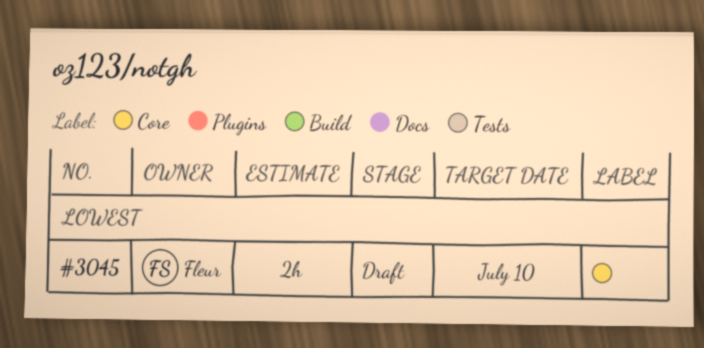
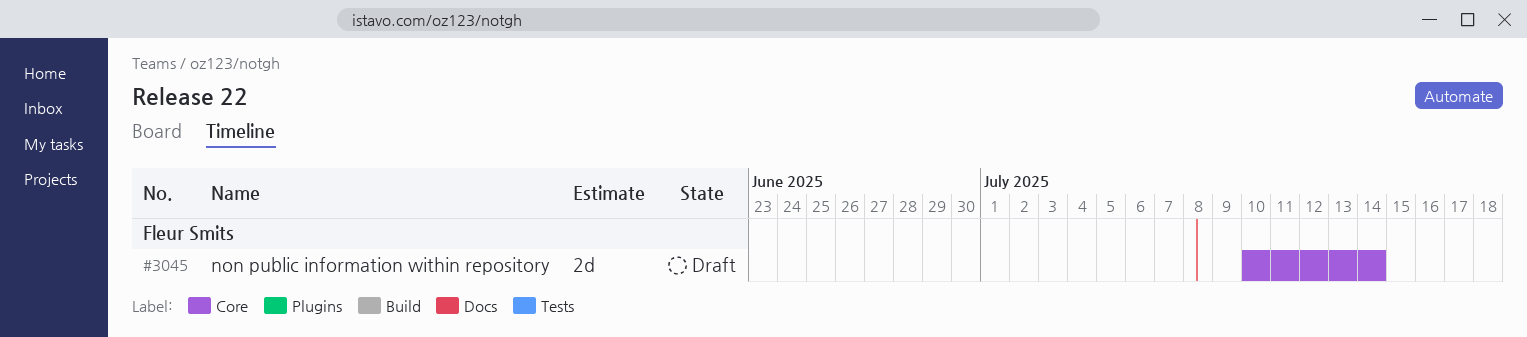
#3045, estimate: 2h -> 2d
#3045, due: Jul 10 -> Jul 14

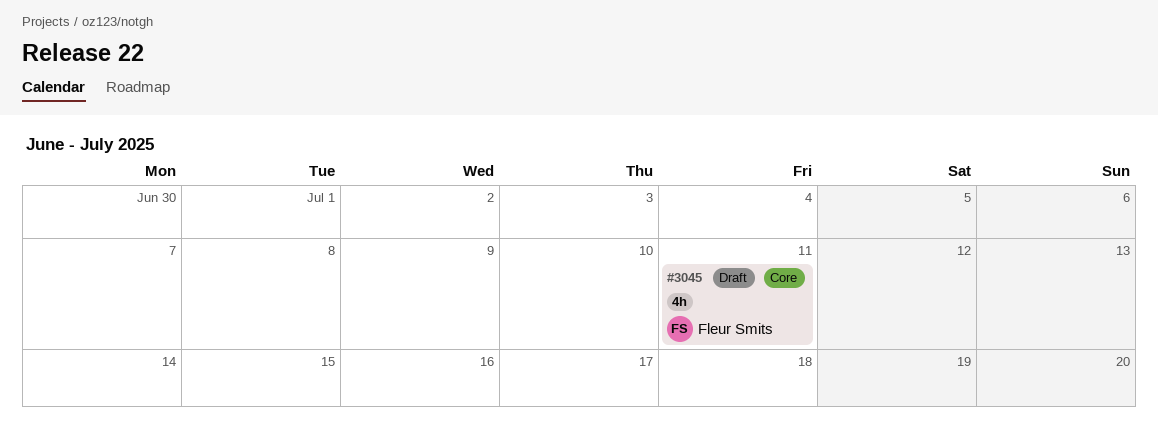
#3045, estimate: 2d -> 4h
#3045, due: Jul 14 -> Jul 11

